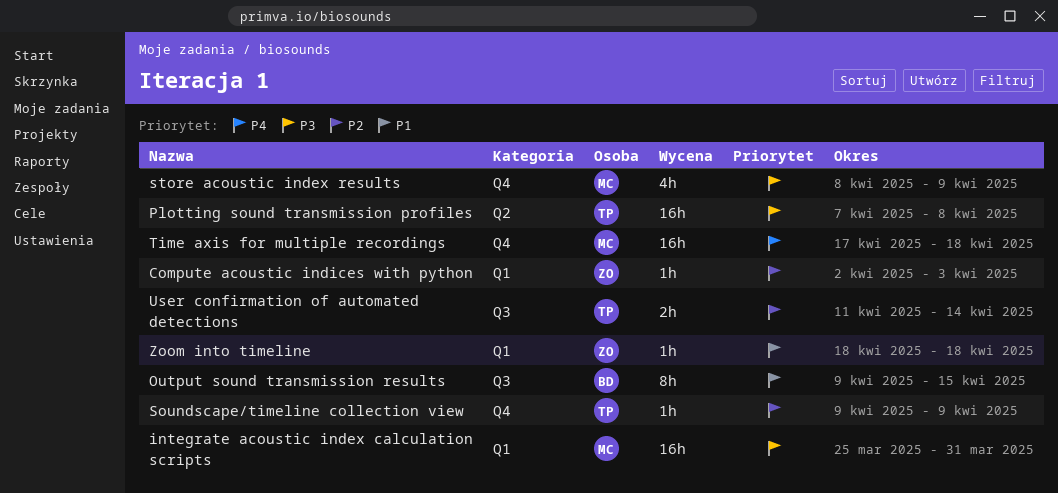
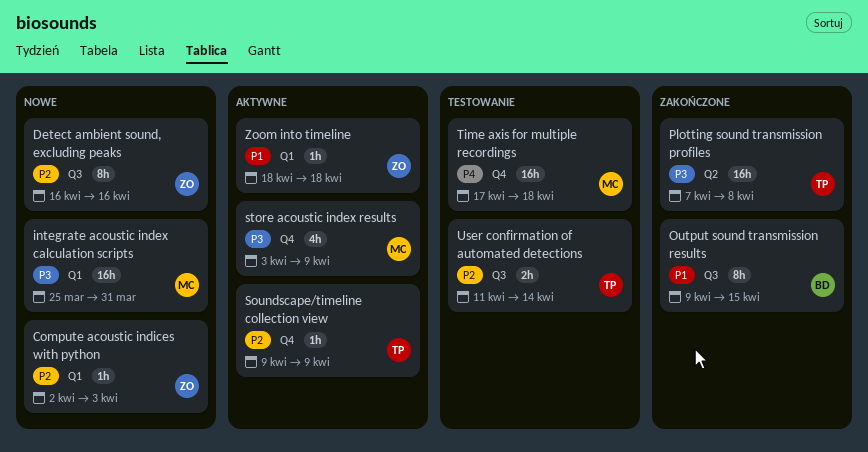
Detect ambient sound, excluding peaks: none -> present
store acoustic index results, start: Apr 8 -> Apr 3

